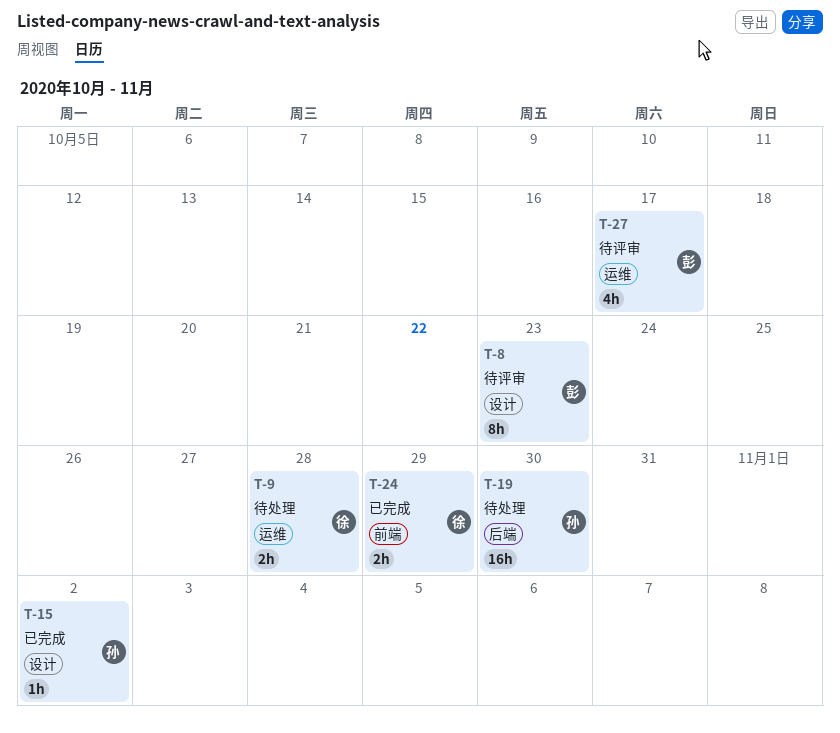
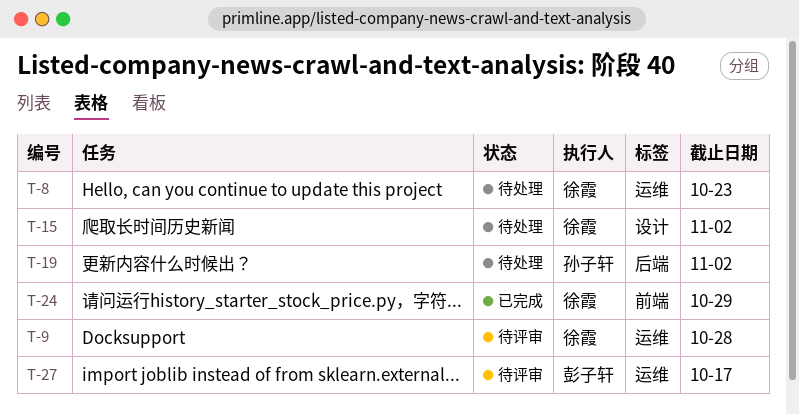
T-8, status: 待评审 -> 待处理
T-8, owner: 彭子轩 -> 徐霞
T-8, label: 设计 -> 运维
T-9, status: 待处理 -> 待评审
T-15, status: 已完成 -> 待处理
T-15, owner: 孙子轩 -> 徐霞
T-19, due: Oct 30 -> Nov 2

